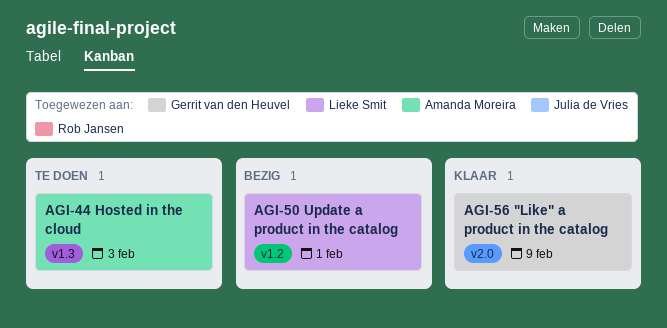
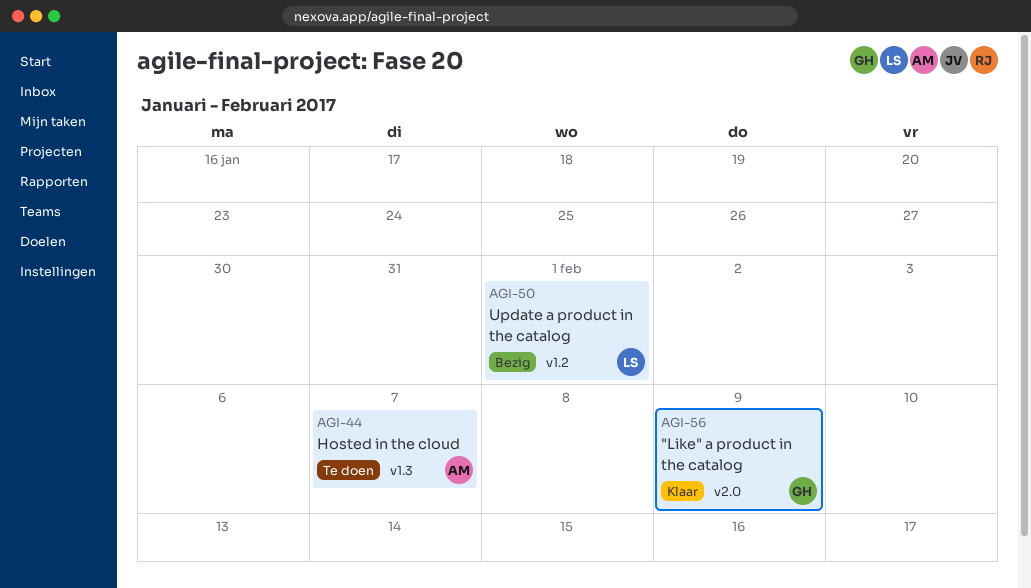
AGI-44, due: Feb 3 -> Feb 7

